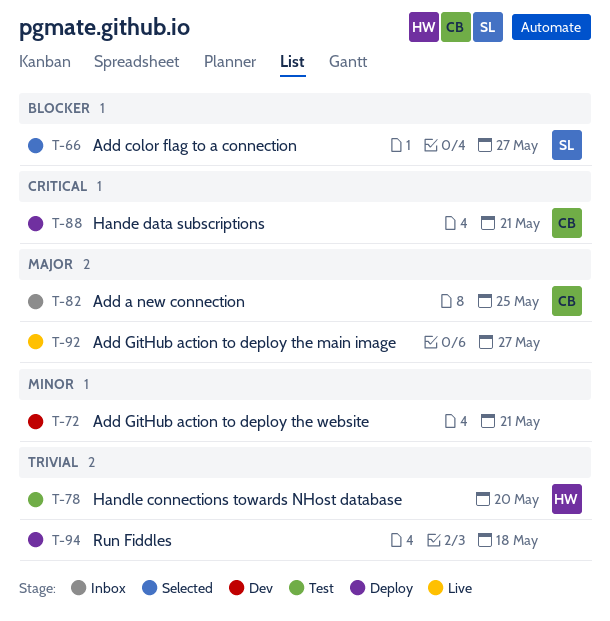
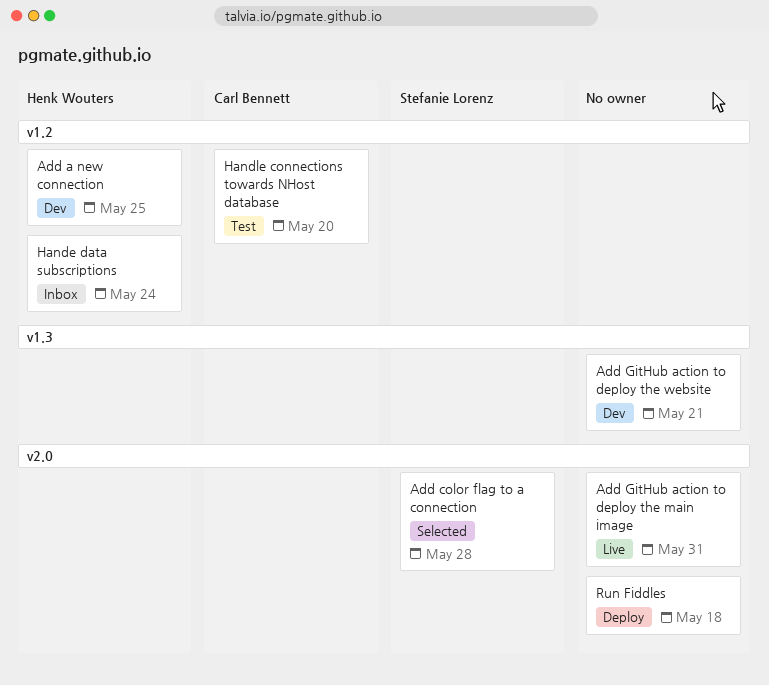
Add a new connection, status: Inbox -> Dev
Add a new connection, owner: Carl Bennett -> Henk Wouters
Add color flag to a connection, due: May 27 -> May 28
Add GitHub action to deploy the main image, due: May 27 -> May 31
Hande data subscriptions, status: Deploy -> Inbox
Hande data subscriptions, owner: Carl Bennett -> Henk Wouters
Hande data subscriptions, due: May 21 -> May 24
Handle connections towards NHost database, owner: Henk Wouters -> Carl Bennett

